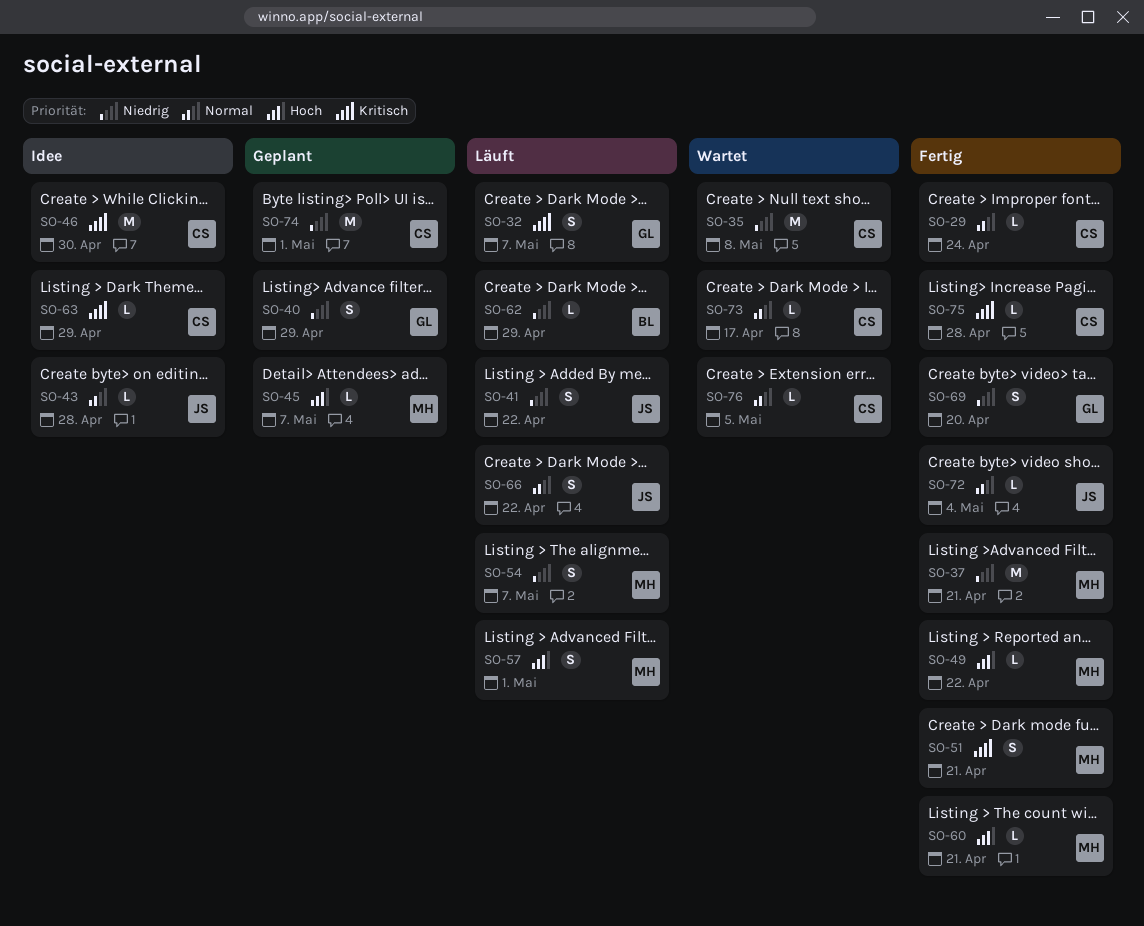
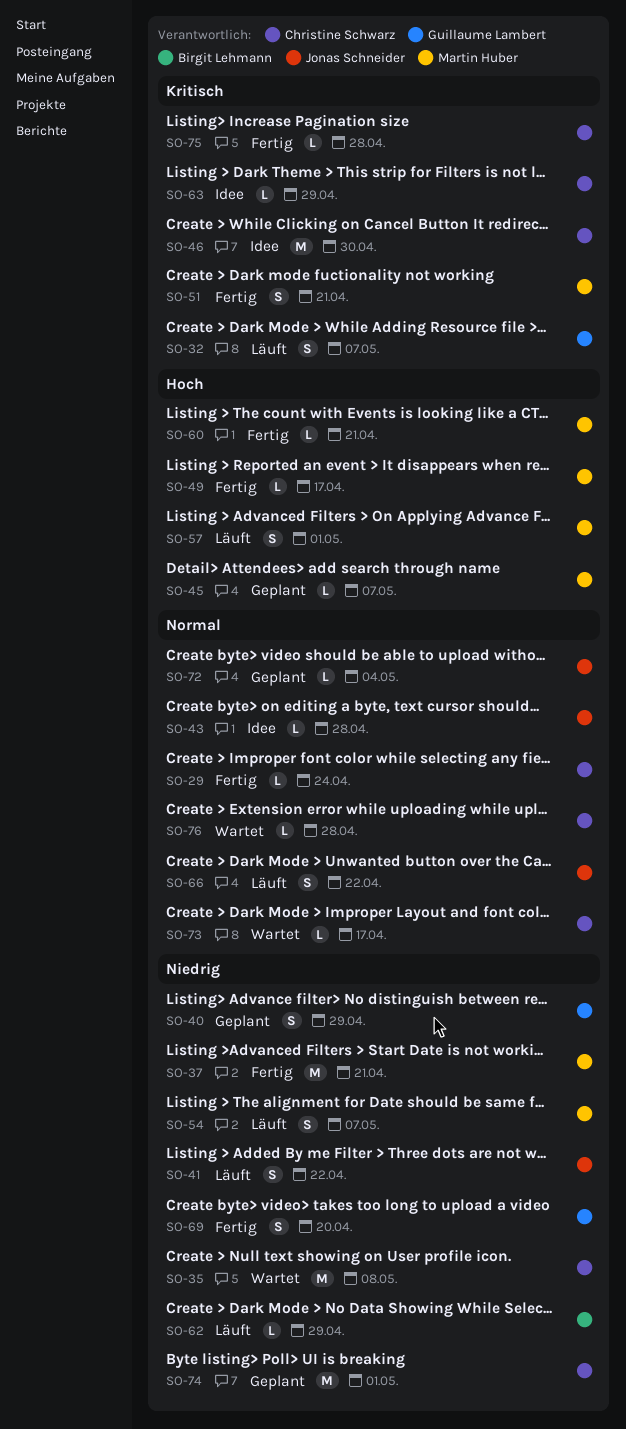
SO-49, due: Apr 22 -> Apr 17
SO-72, status: Fertig -> Geplant
SO-76, due: May 5 -> Apr 28

